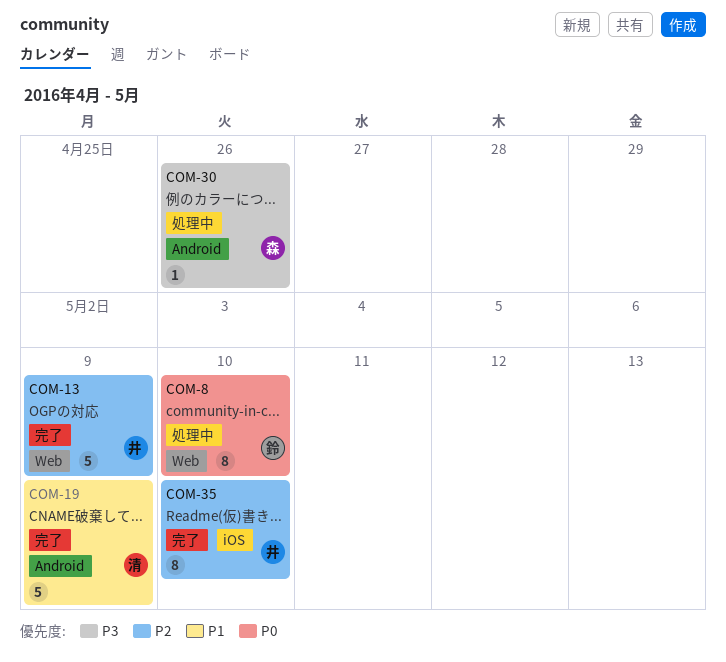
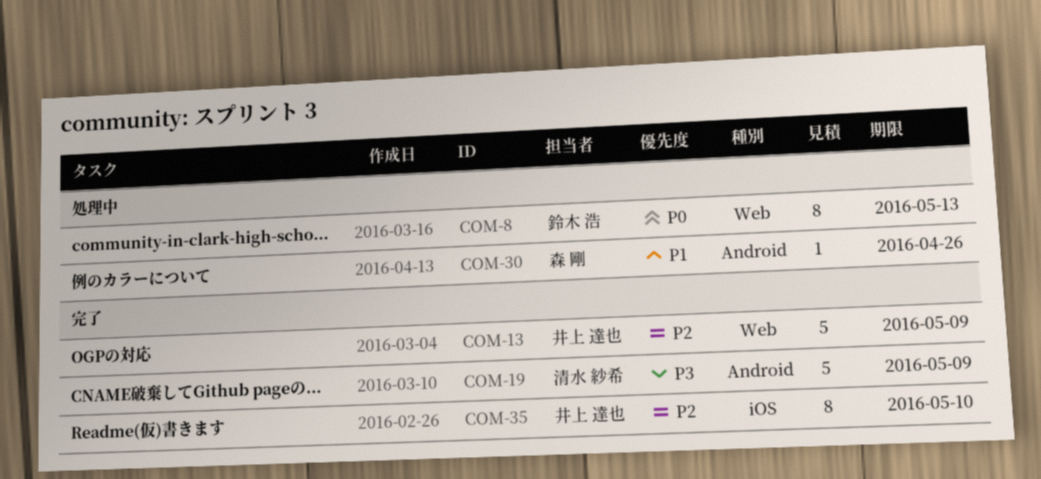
COM-8, due: May 10 -> May 13
COM-19, priority: P1 -> P3
COM-30, priority: P3 -> P1

